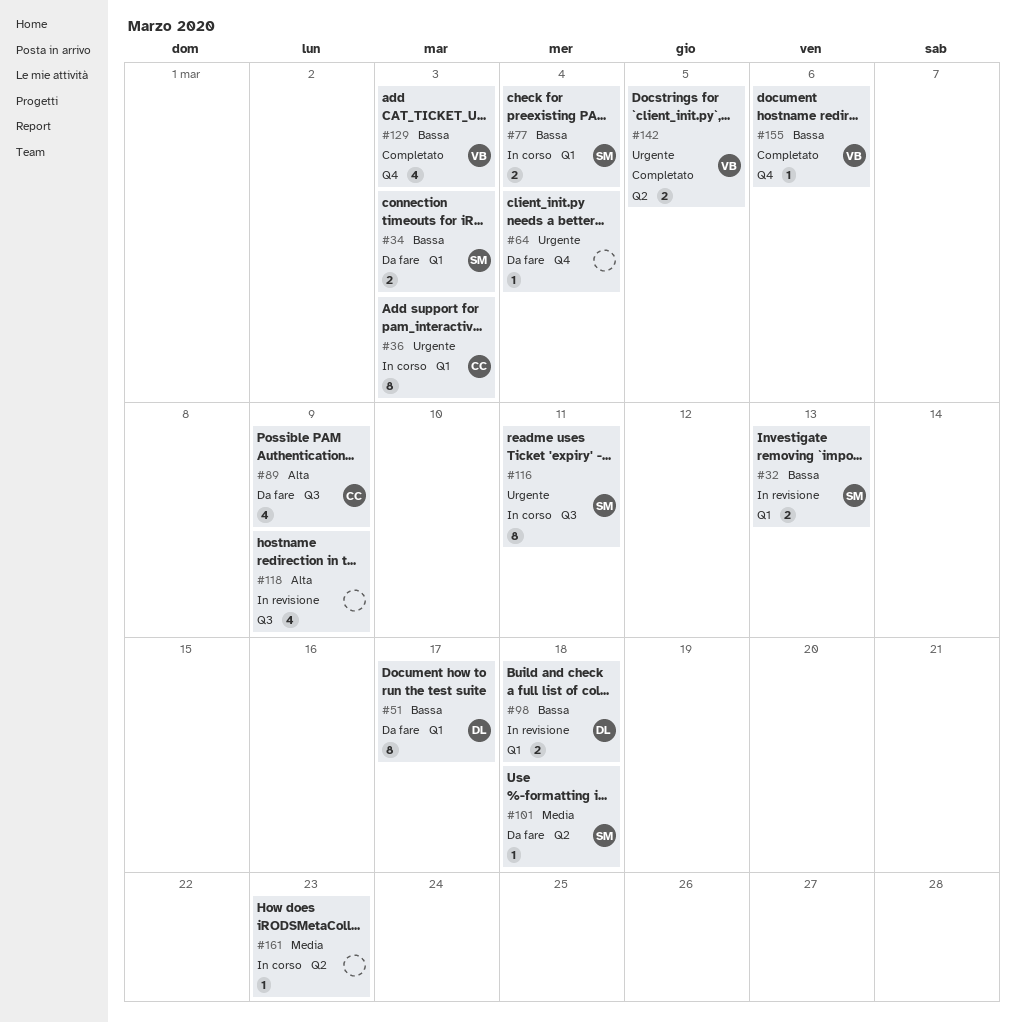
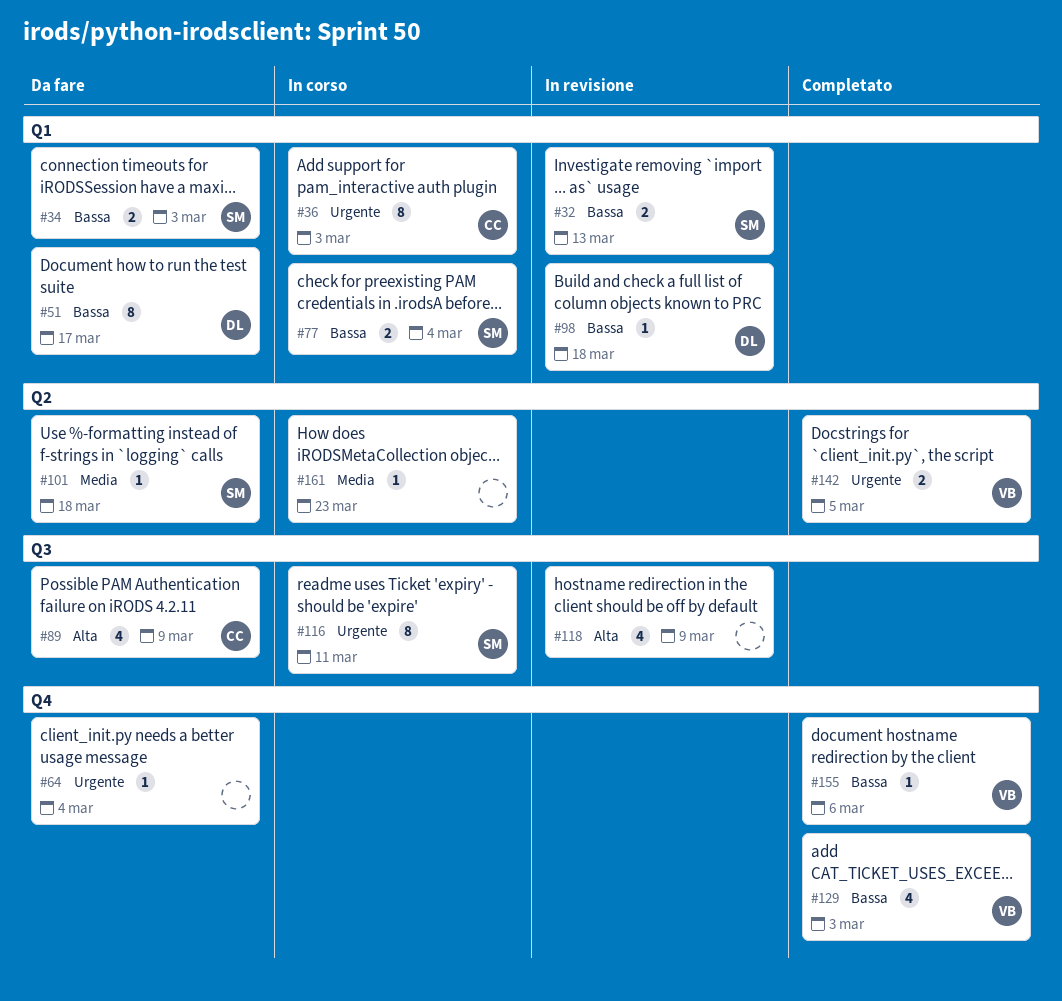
#98, estimate: 2 -> 1

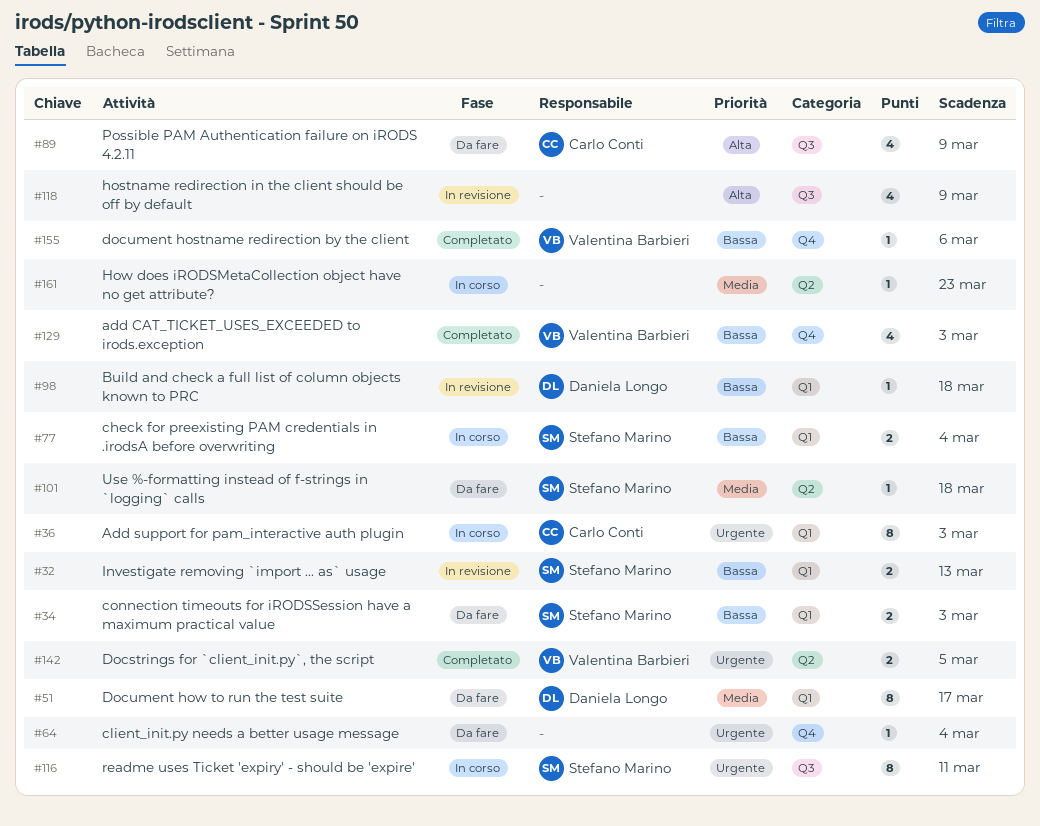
#51, priority: Bassa -> Media

